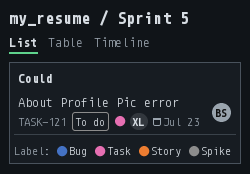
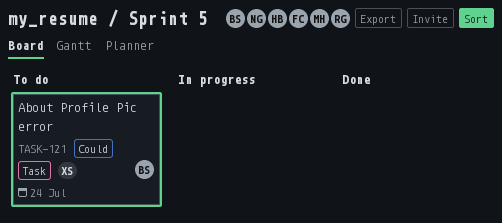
TASK-121, estimate: XL -> XS
TASK-121, due: Jul 23 -> Jul 24

